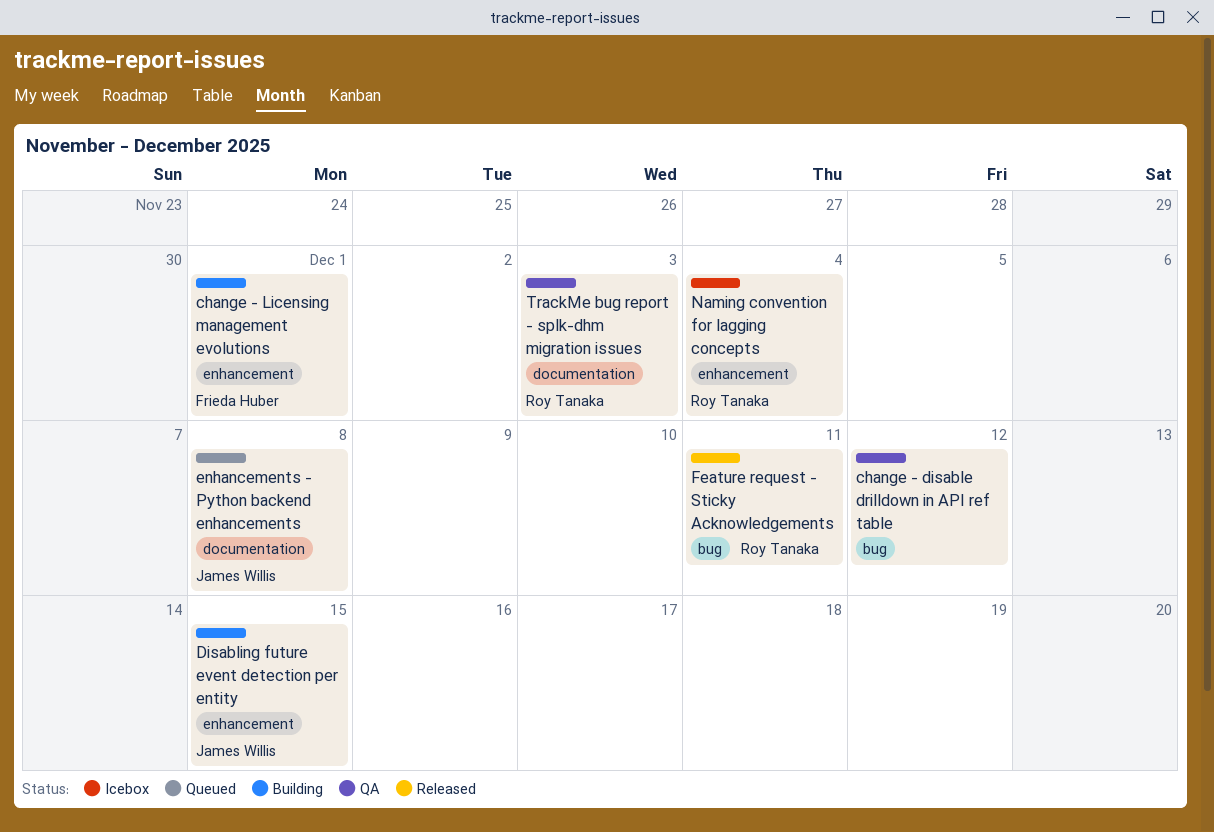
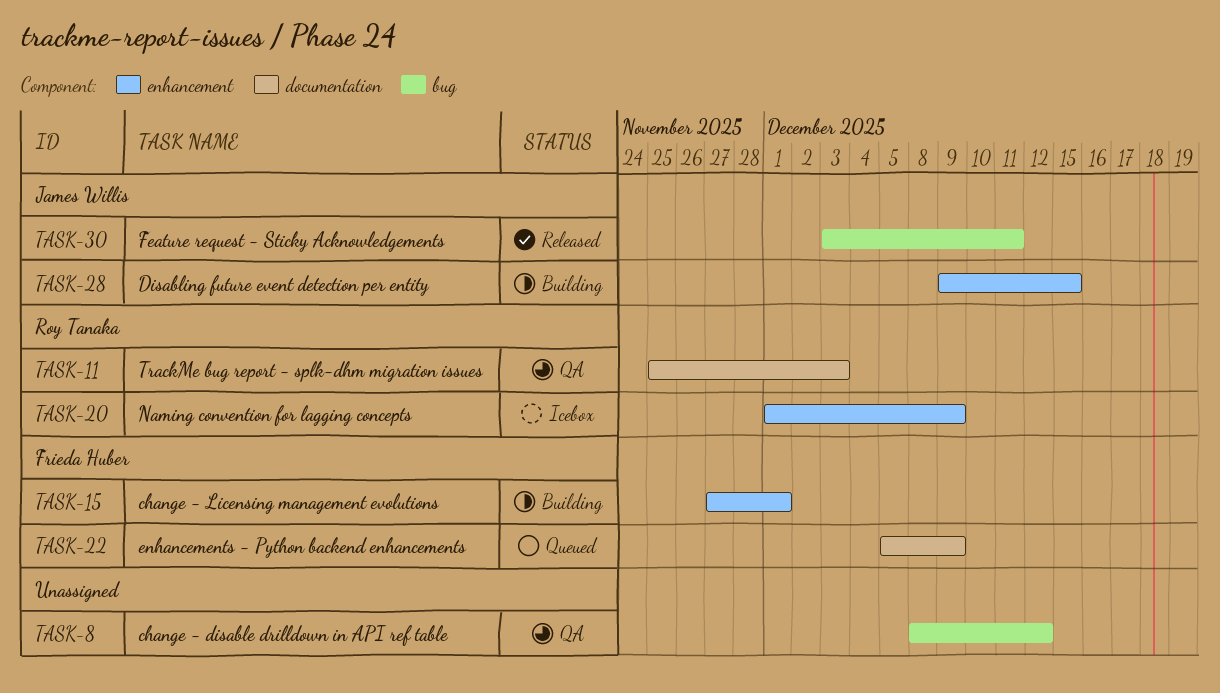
enhancements - Python backend enhancements, owner: James Willis -> Frieda Huber
enhancements - Python backend enhancements, due: Dec 8 -> Dec 9
Feature request - Sticky Acknowledgements, owner: Roy Tanaka -> James Willis
Naming convention for lagging concepts, due: Dec 4 -> Dec 9

